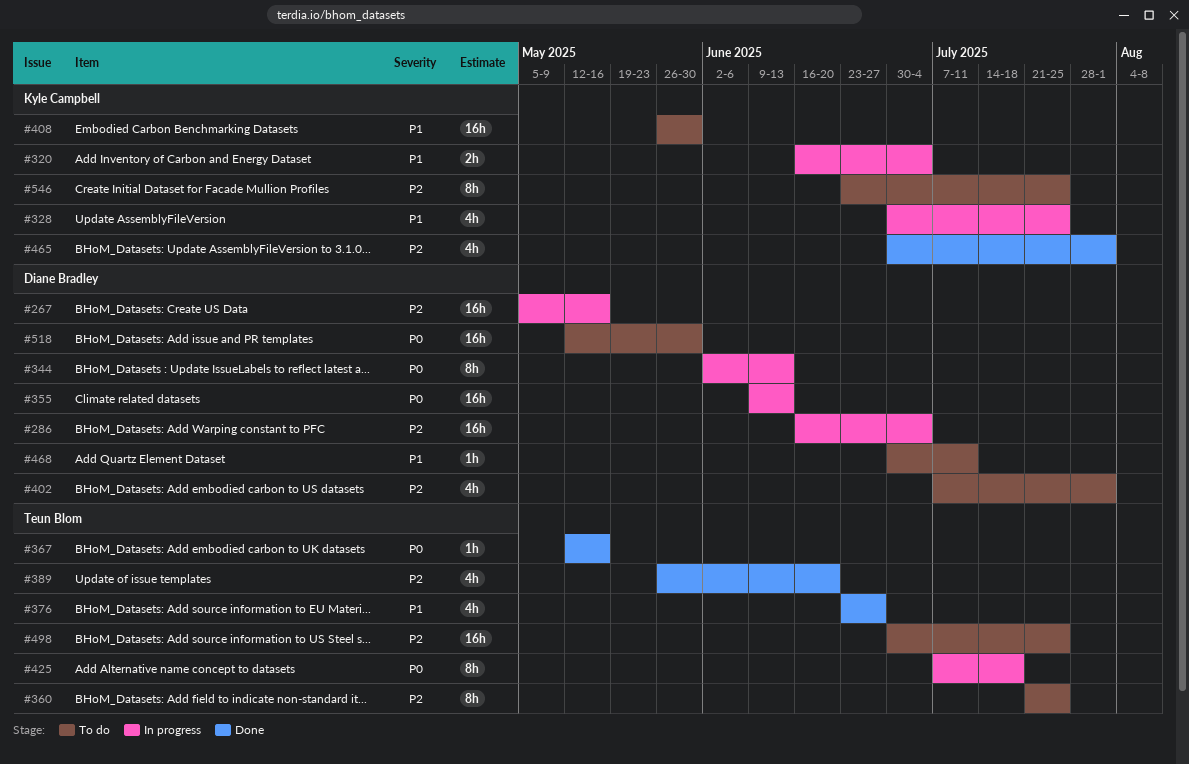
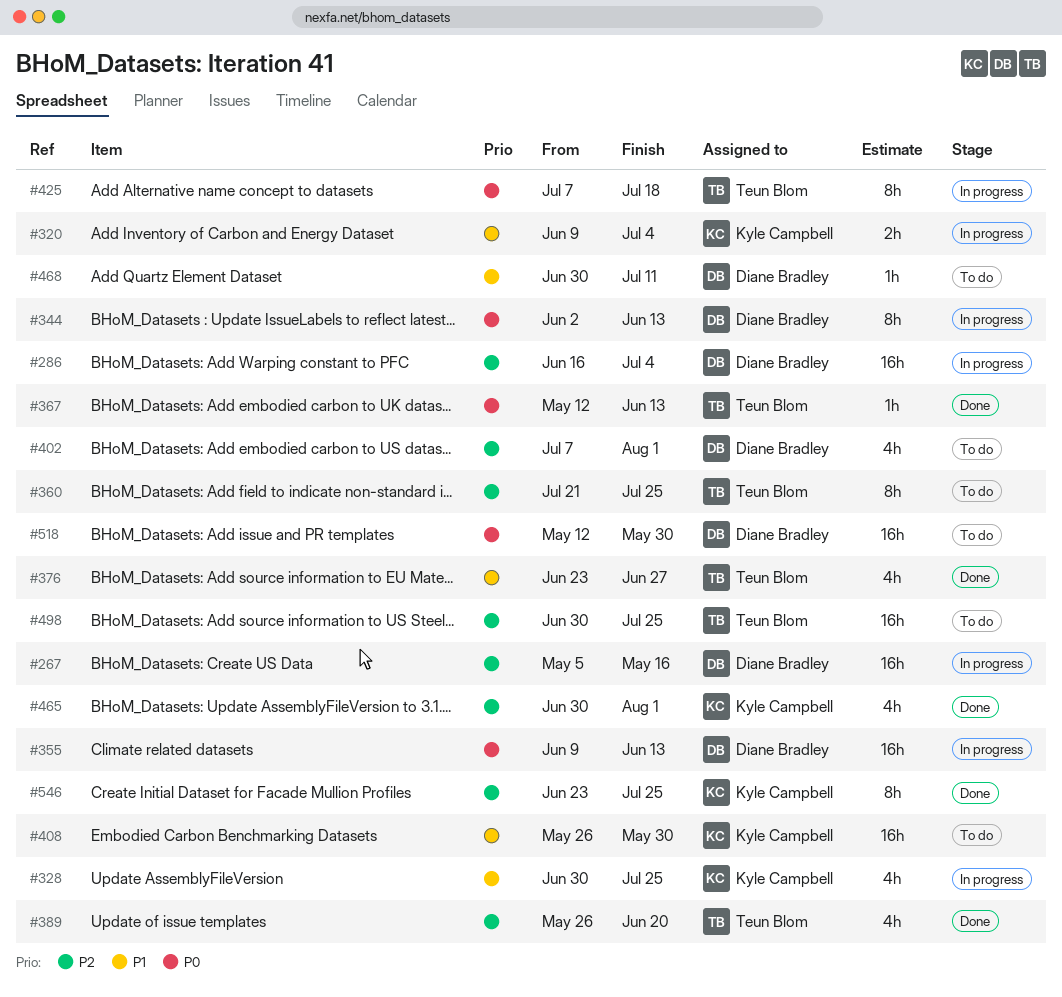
#320, start: Jun 16 -> Jun 9
#367, due: May 16 -> Jun 13
#546, status: To do -> Done

